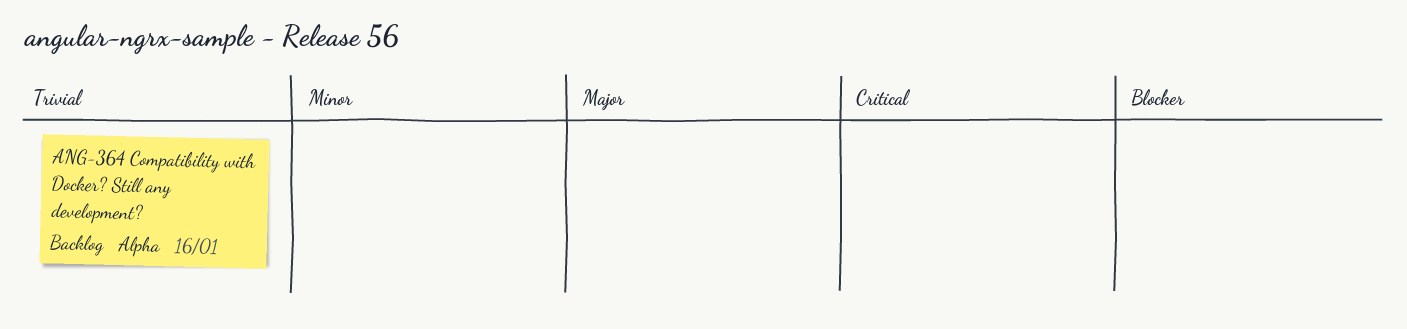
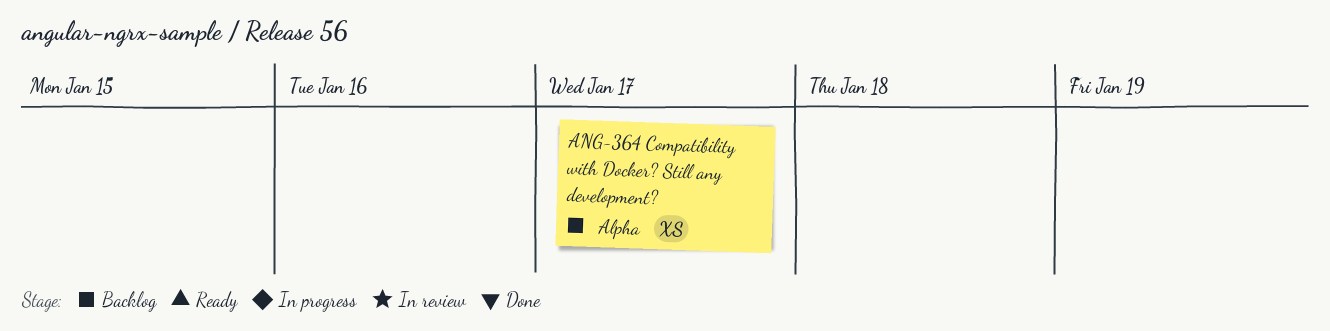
ANG-364, due: Jan 16 -> Jan 17

